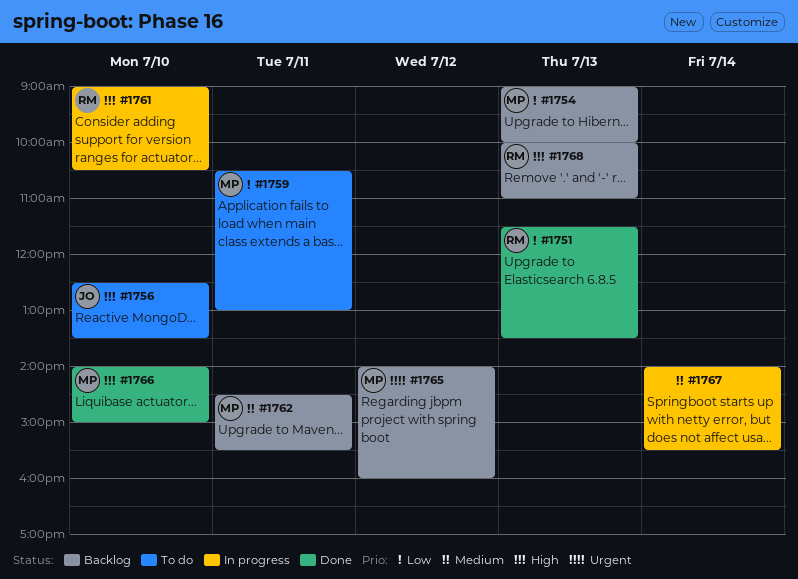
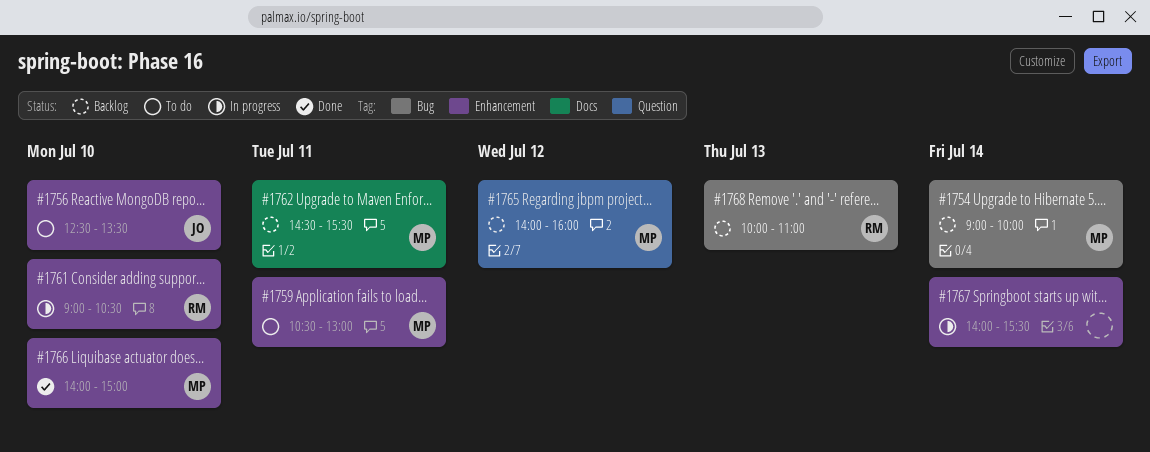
#1751: present -> none
#1754, day: Jul 13 -> Jul 14

